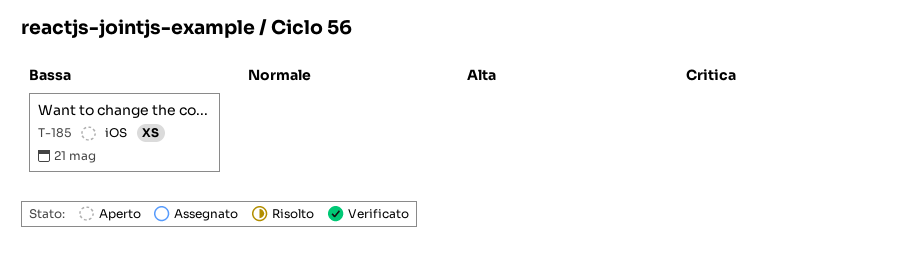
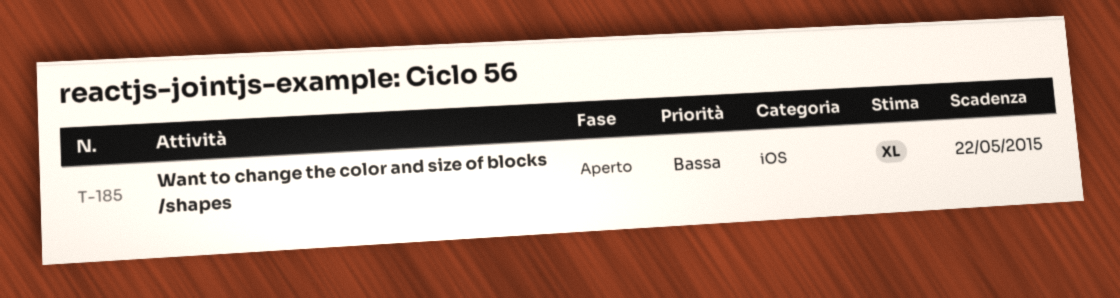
T-185, estimate: XS -> XL
T-185, due: May 21 -> May 22

